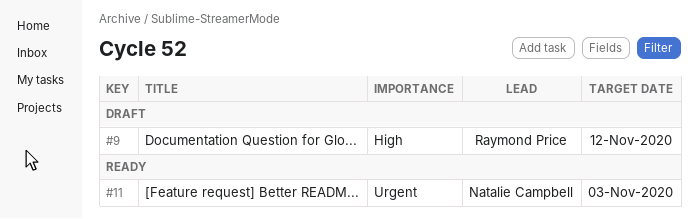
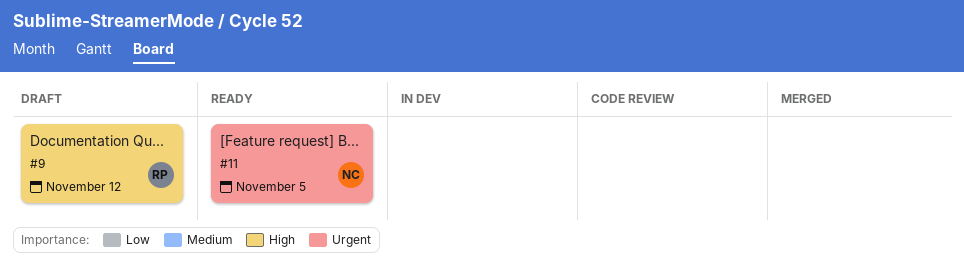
#11, due: Nov 3 -> Nov 5

